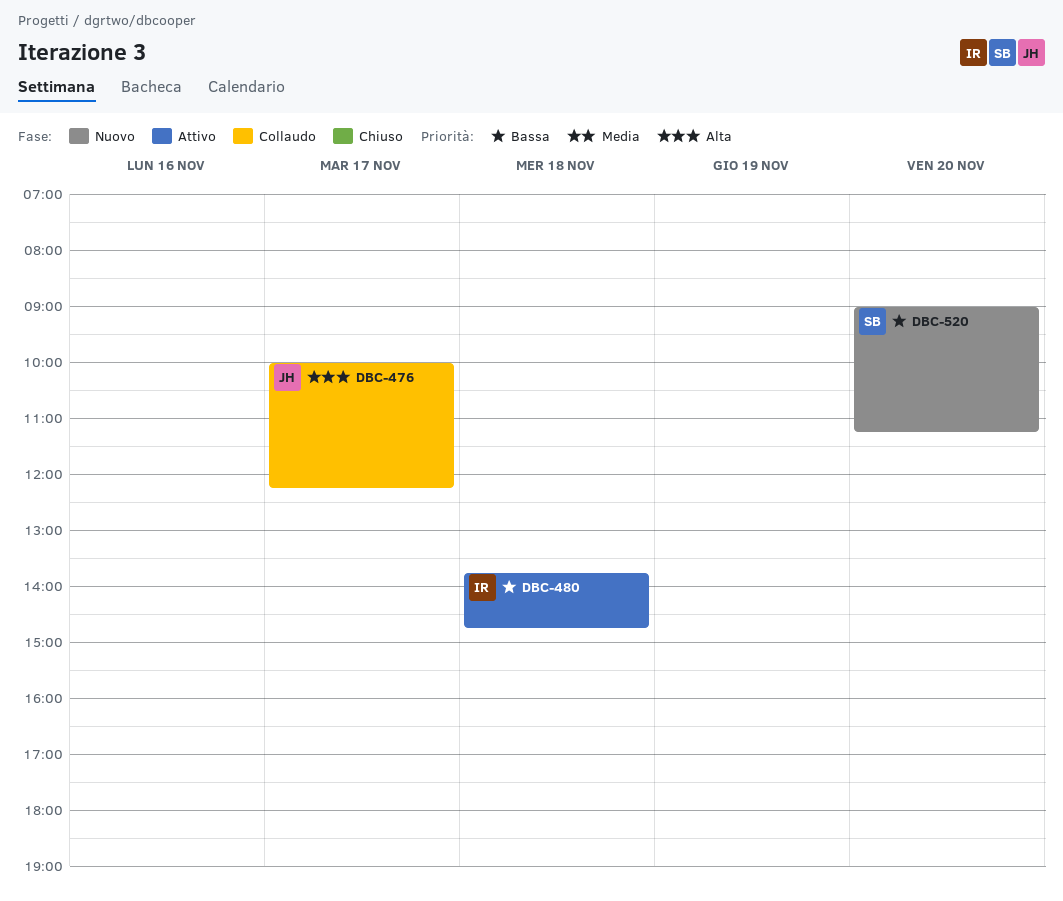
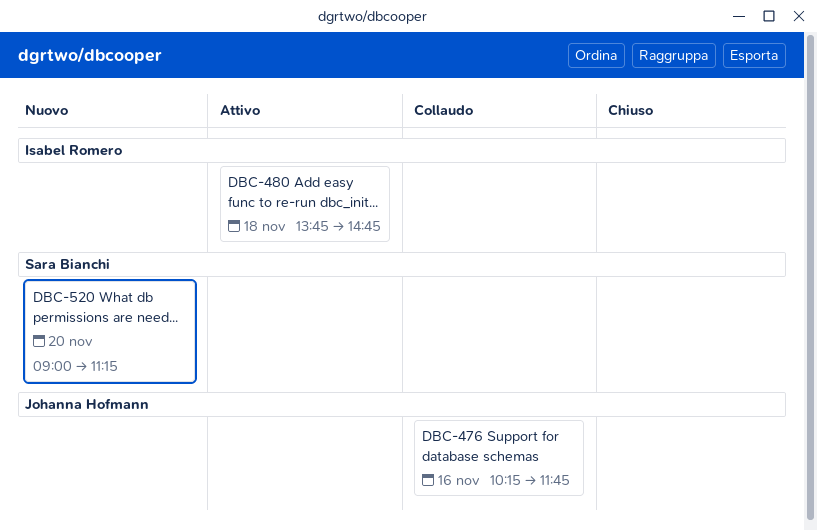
DBC-476, day: Nov 17 -> Nov 16
DBC-476, begins: 10:00 -> 10:15
DBC-476, ends: 12:15 -> 11:45

